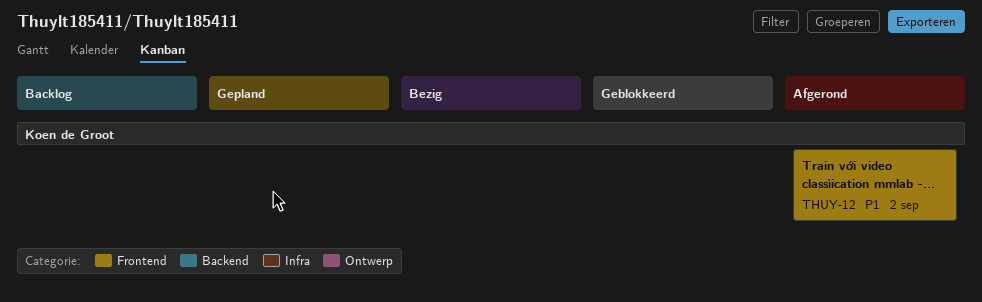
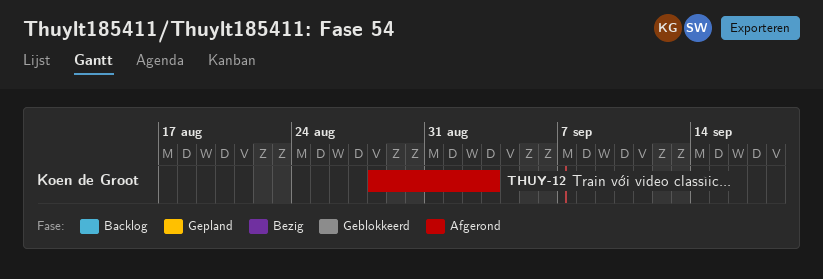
THUY-12, due: Sep 2 -> Sep 3

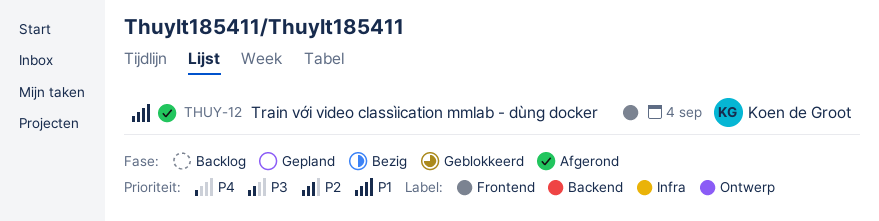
THUY-12, due: Sep 3 -> Sep 4

